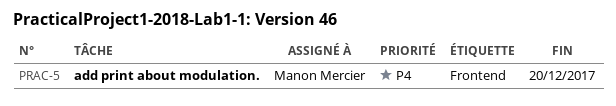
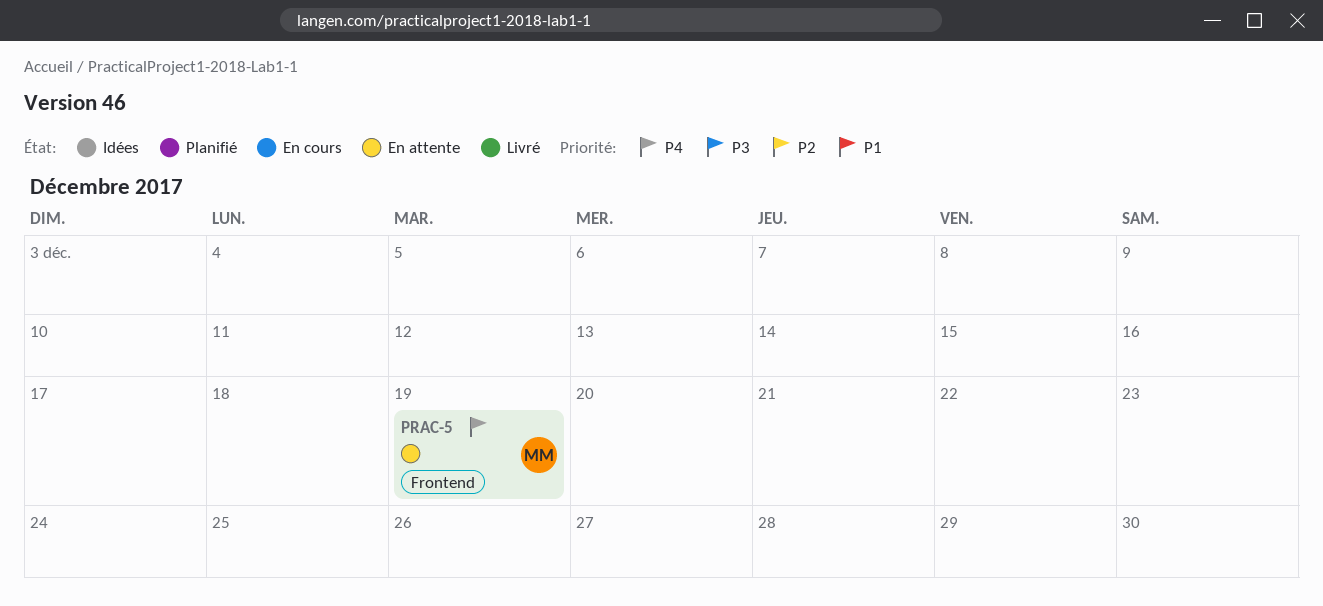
PRAC-5, due: Dec 20 -> Dec 19

